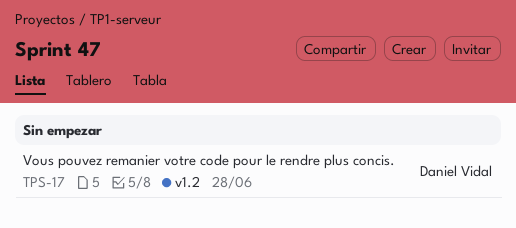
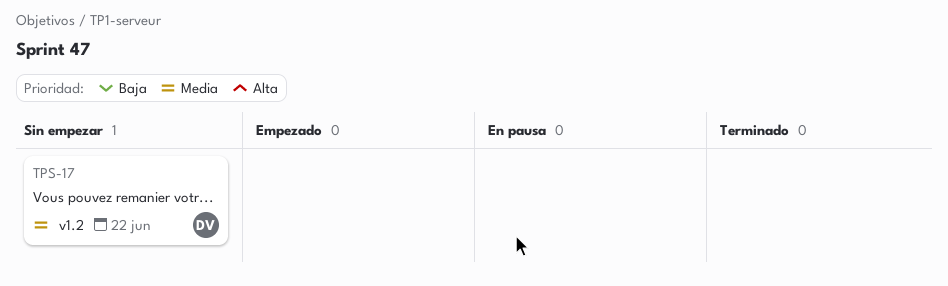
TPS-17, due: Jun 28 -> Jun 22

